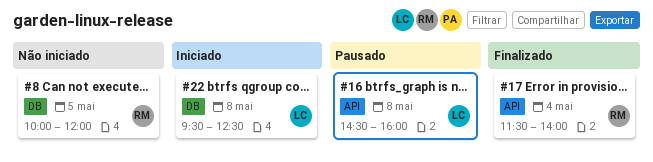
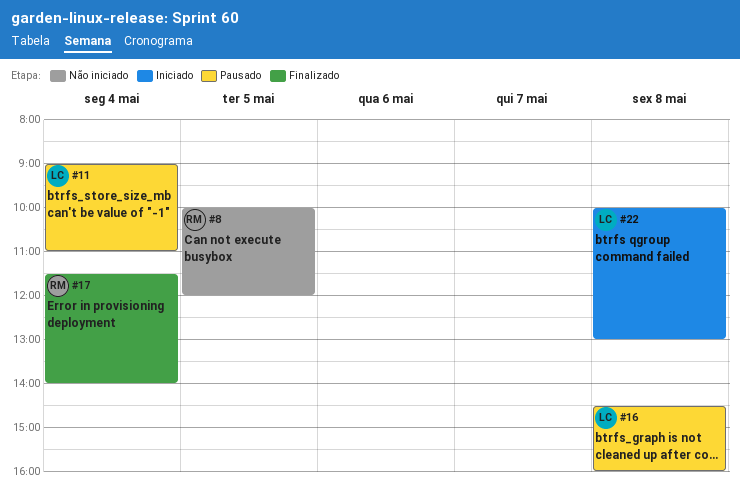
#11: none -> present
#22, begins: 09:30 -> 10:00
#22, ends: 12:30 -> 13:00

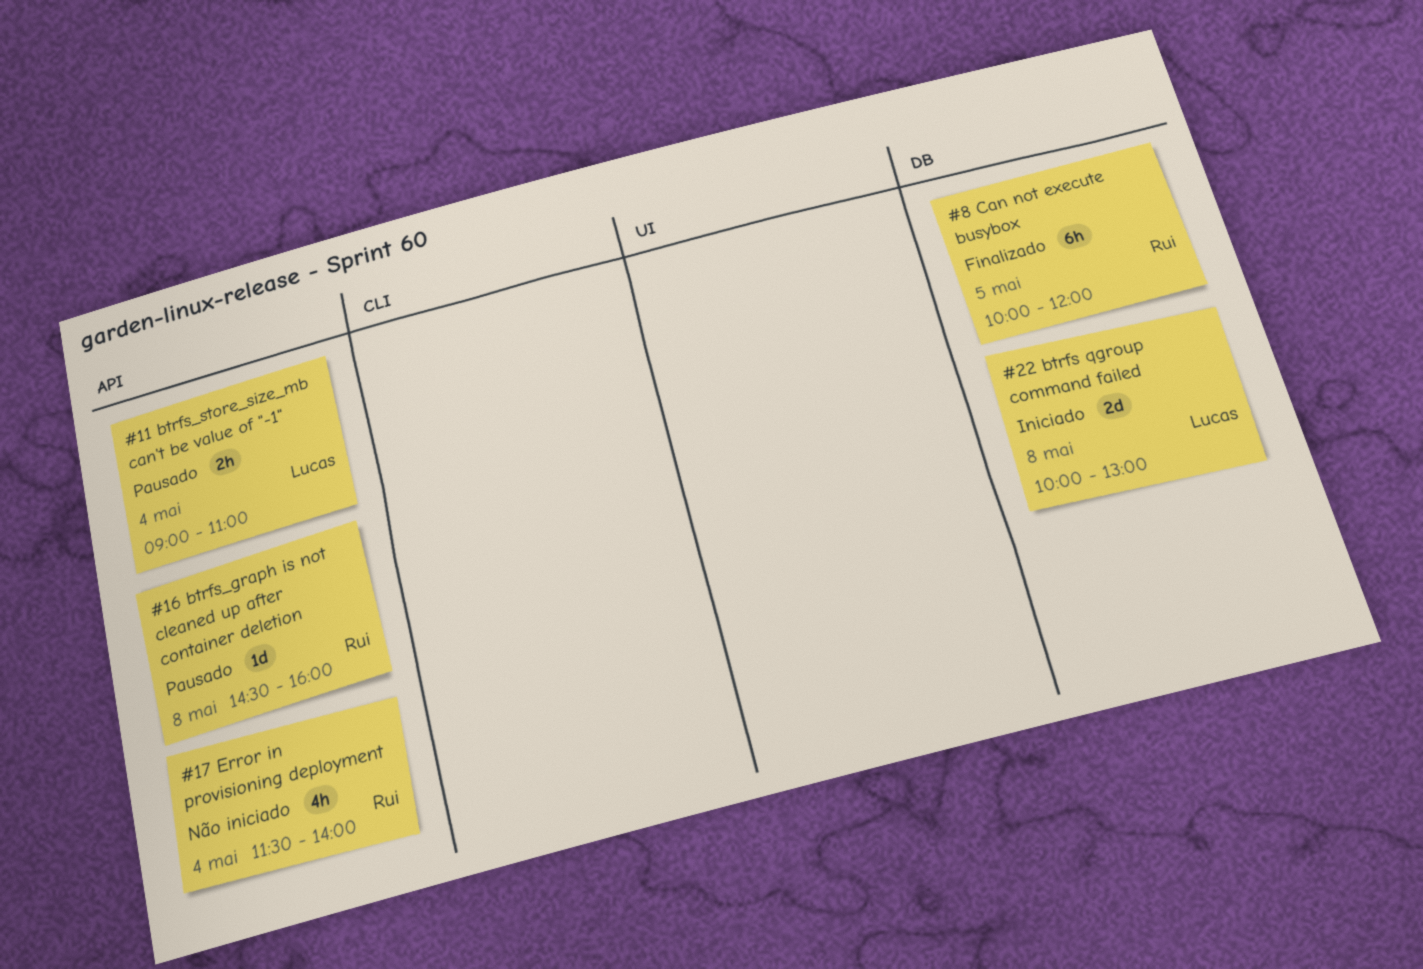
#8, status: Não iniciado -> Finalizado
#16, owner: Lucas -> Rui
#17, status: Finalizado -> Não iniciado

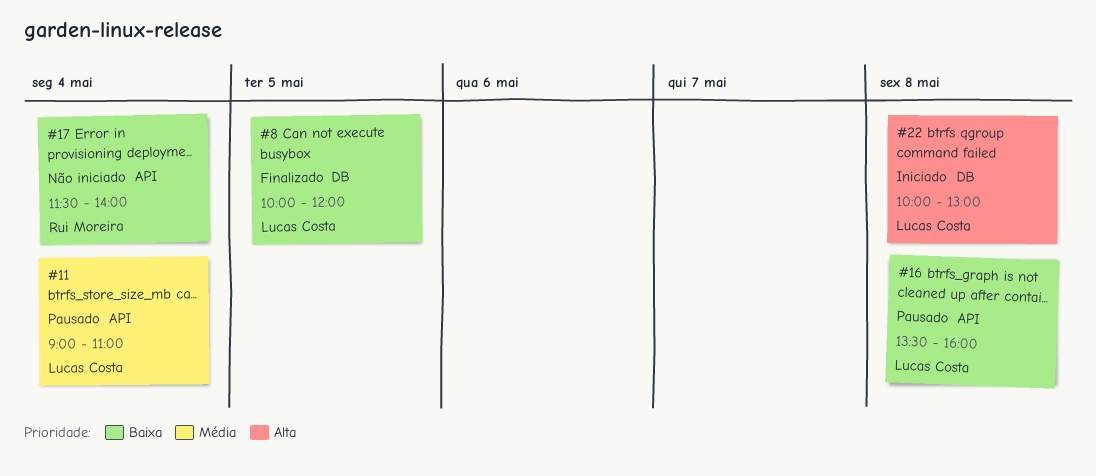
#8, owner: Rui Moreira -> Lucas Costa
#16, owner: Rui Moreira -> Lucas Costa
#16, begins: 14:30 -> 13:30

